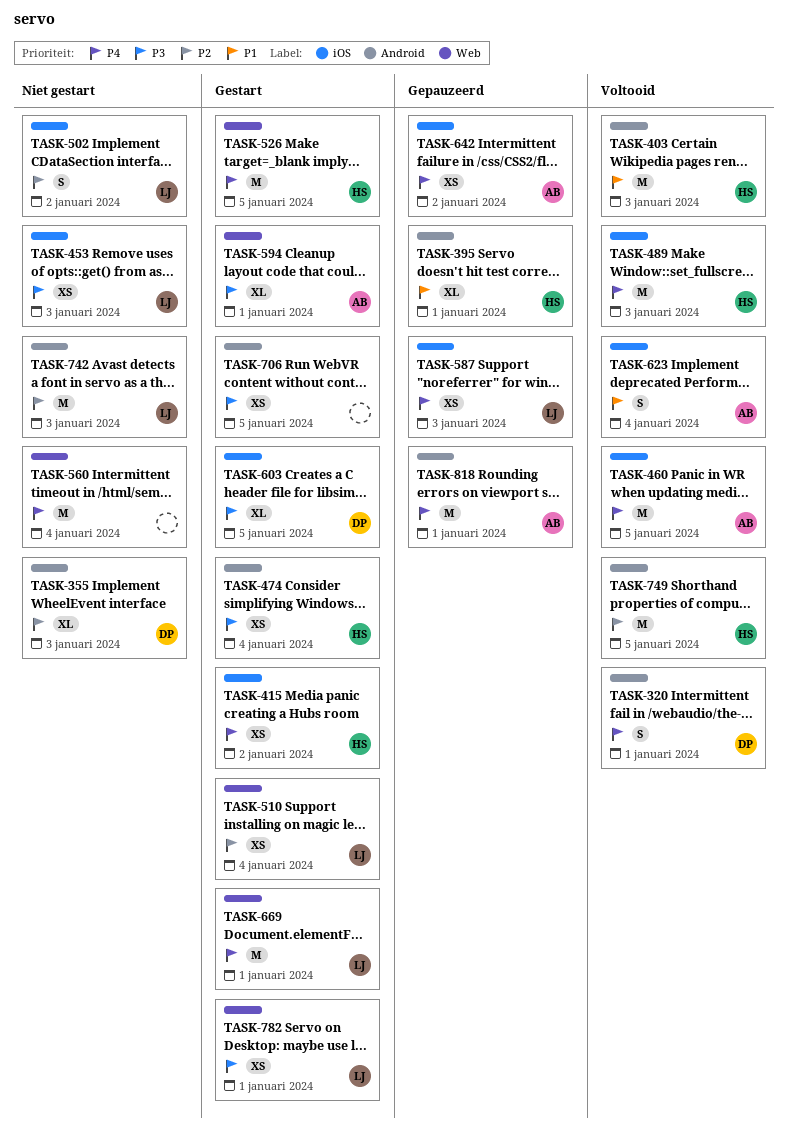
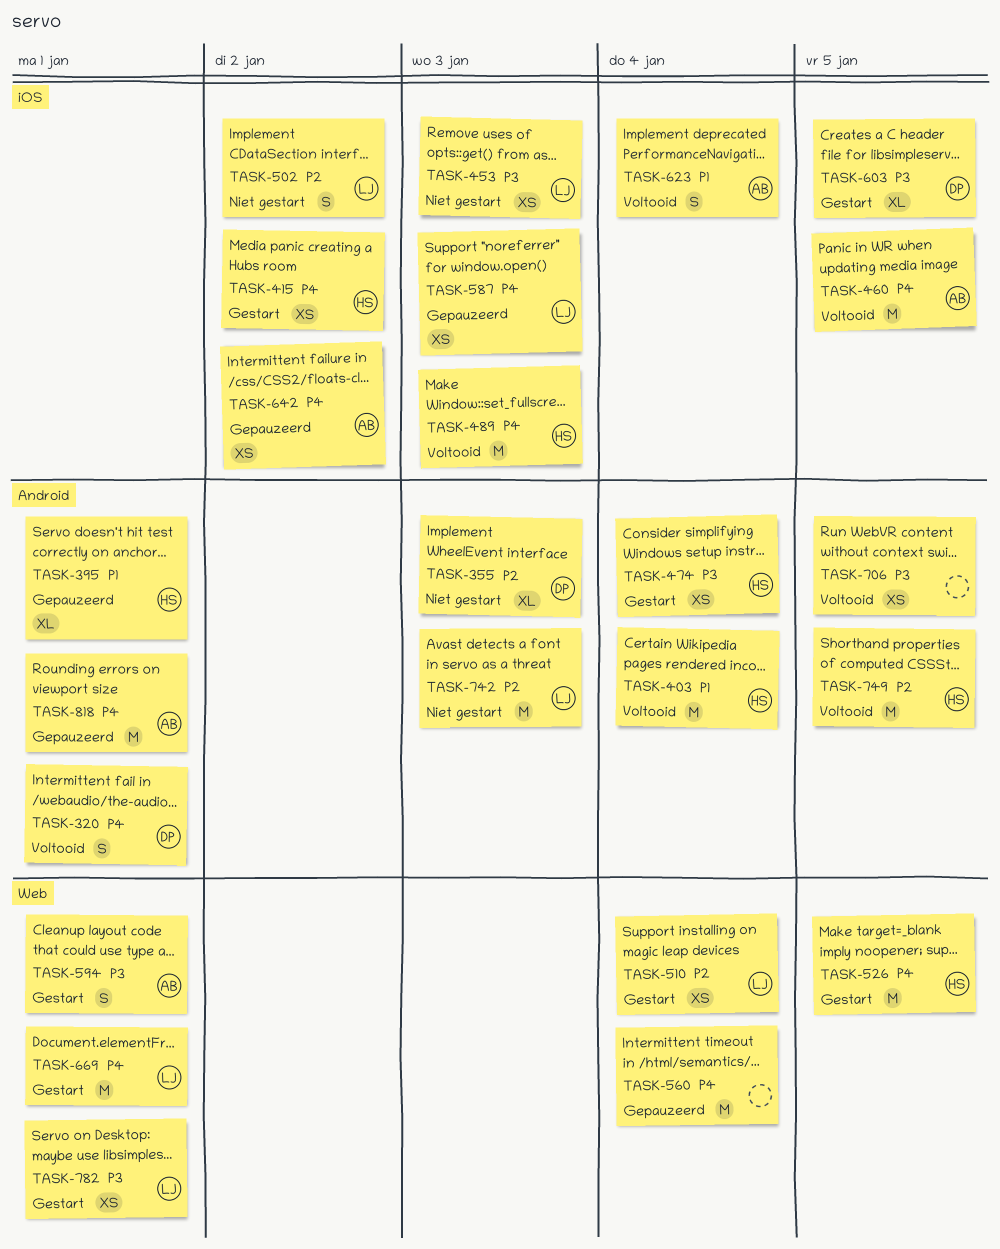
TASK-403, due: Jan 3 -> Jan 4
TASK-560, status: Niet gestart -> Gepauzeerd
TASK-594, estimate: XL -> S
TASK-706, status: Gestart -> Voltooid

